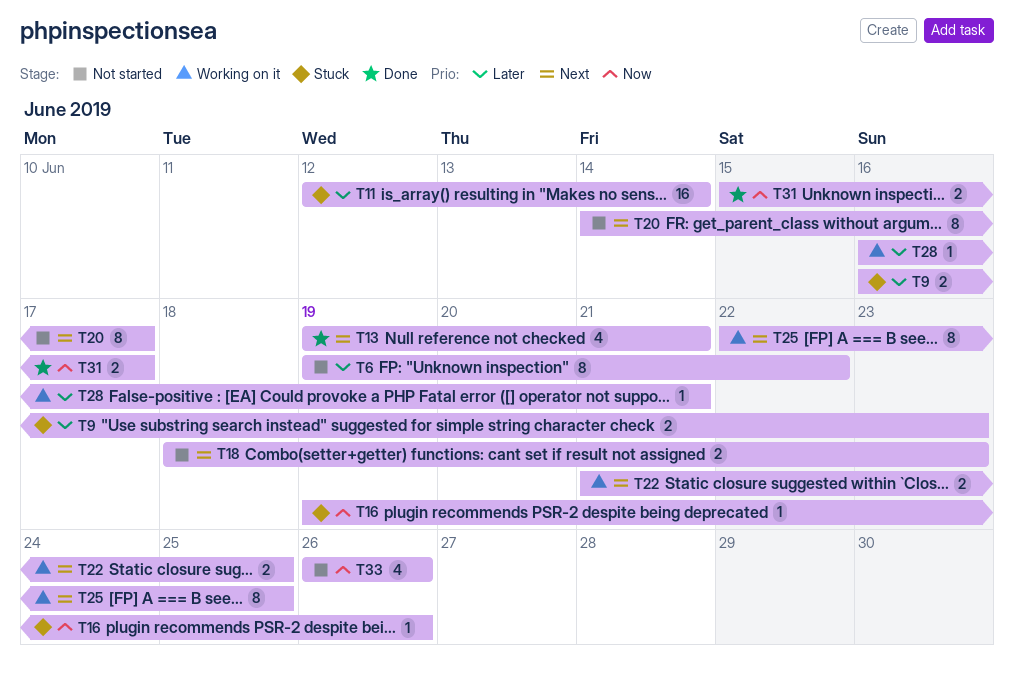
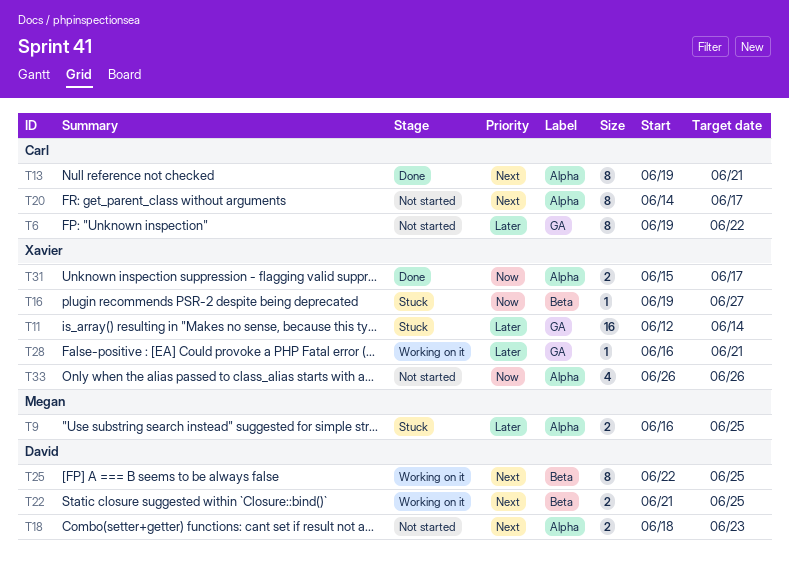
T9, due: Jun 23 -> Jun 25
T13, estimate: 4 -> 8
T16, due: Jun 26 -> Jun 27

